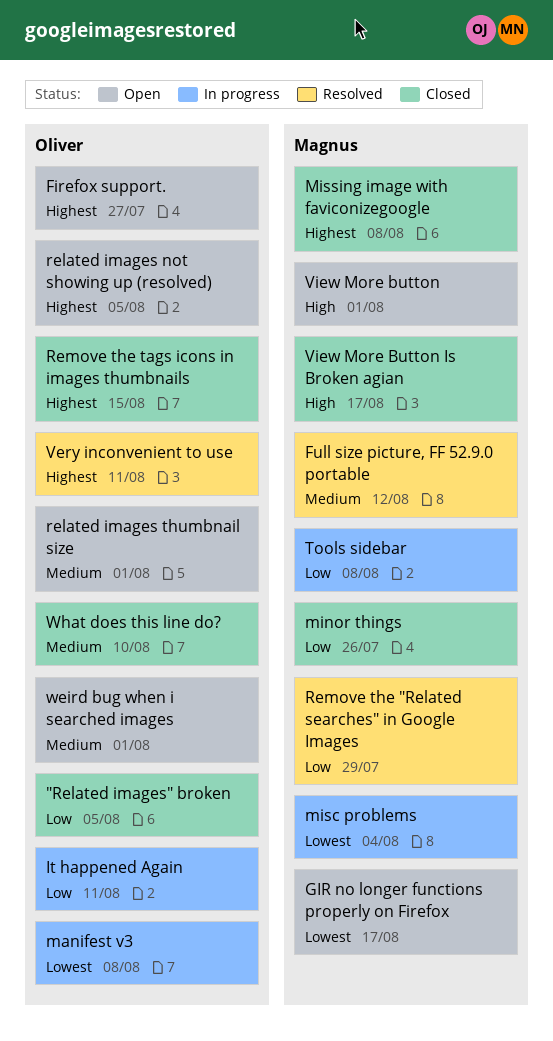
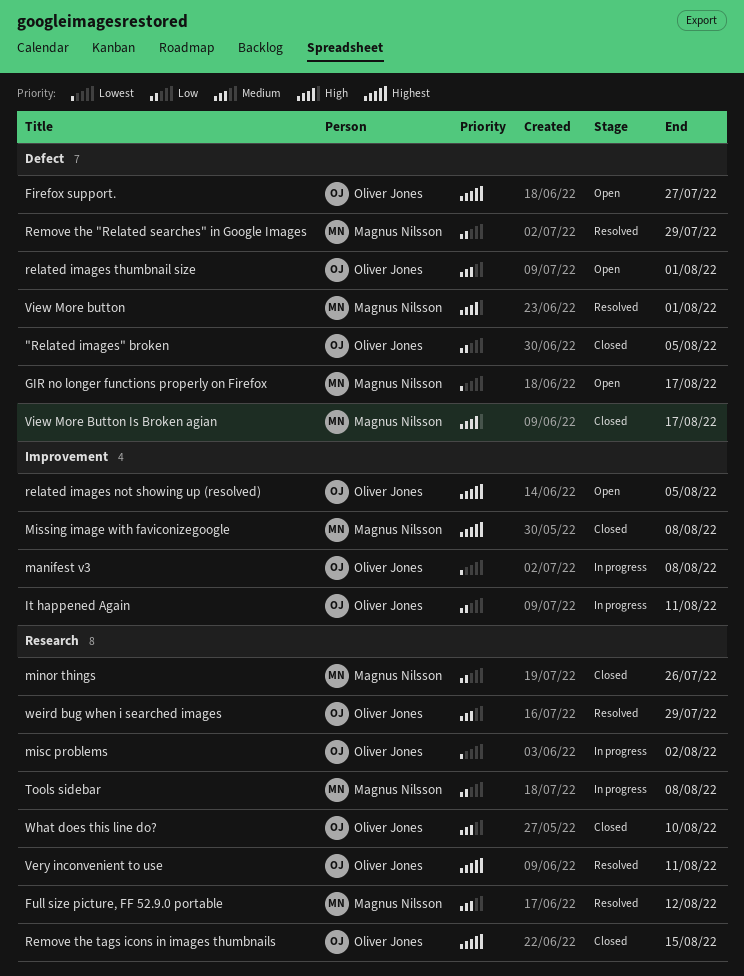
misc problems, owner: Magnus Nilsson -> Oliver Jones
misc problems, due: Aug 4 -> Aug 2
View More button, status: Open -> Resolved
weird bug when i searched images, status: Open -> Resolved
weird bug when i searched images, due: Aug 1 -> Jul 29

